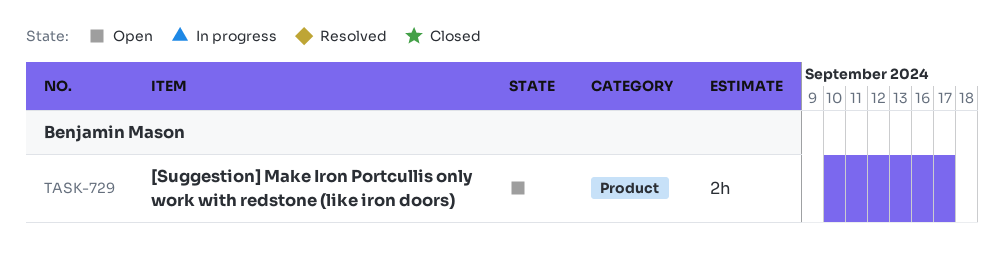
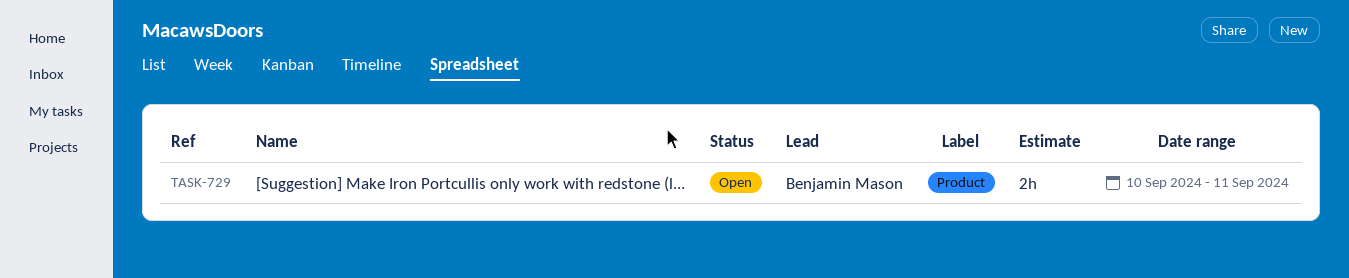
TASK-729, due: Sep 17 -> Sep 11

